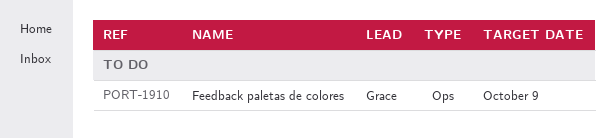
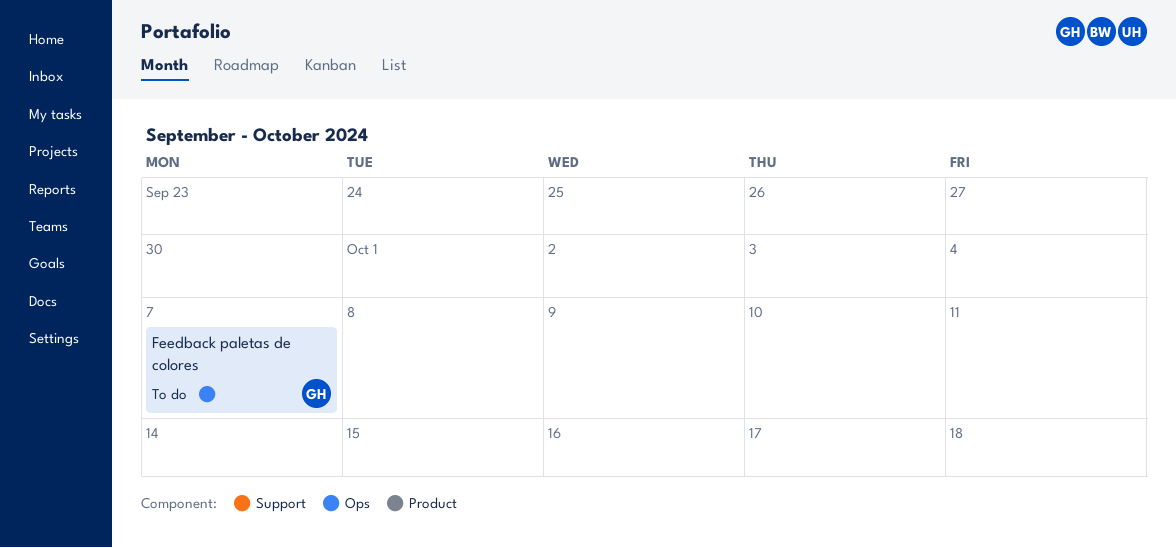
Feedback paletas de colores, due: Oct 9 -> Oct 7

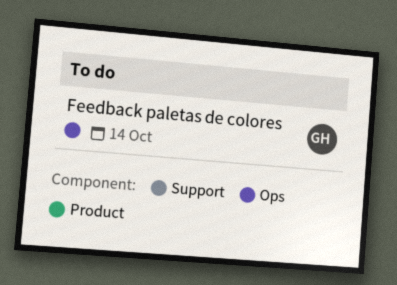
Feedback paletas de colores, due: Oct 7 -> Oct 14

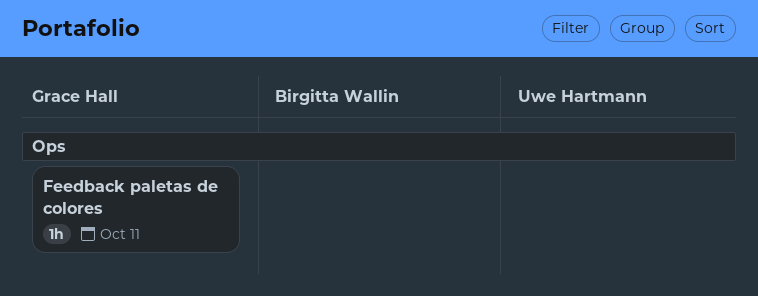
Feedback paletas de colores, due: Oct 14 -> Oct 11

